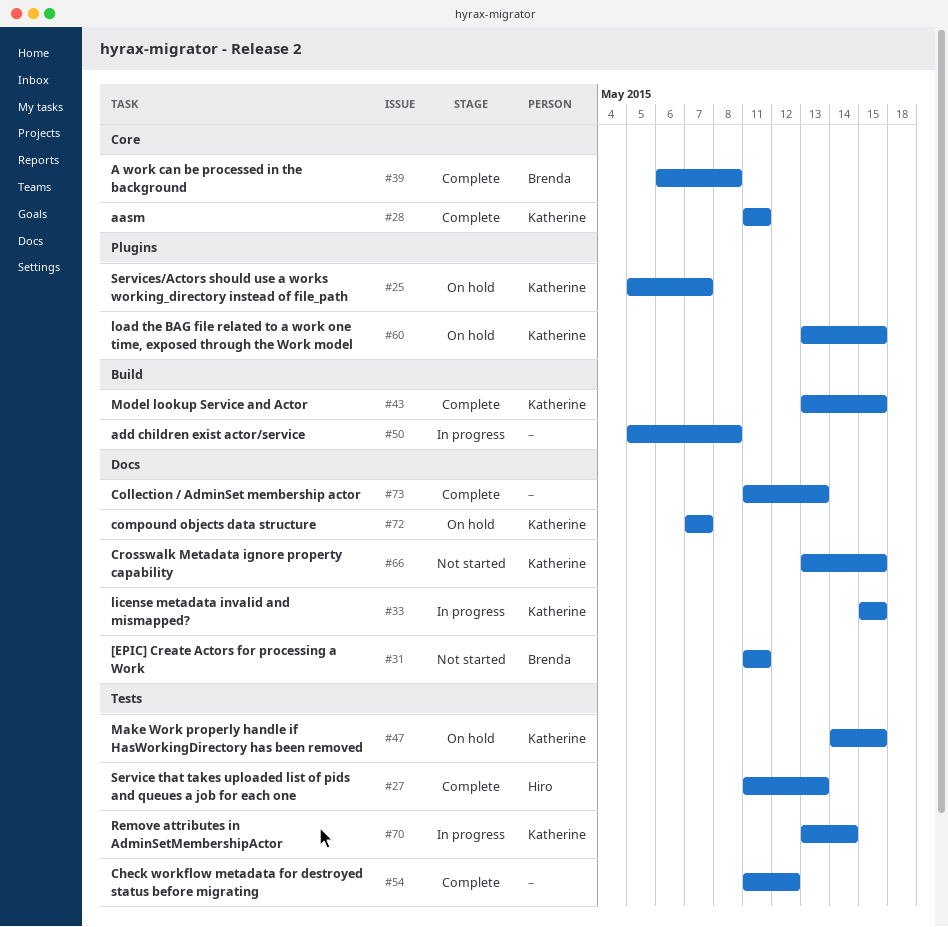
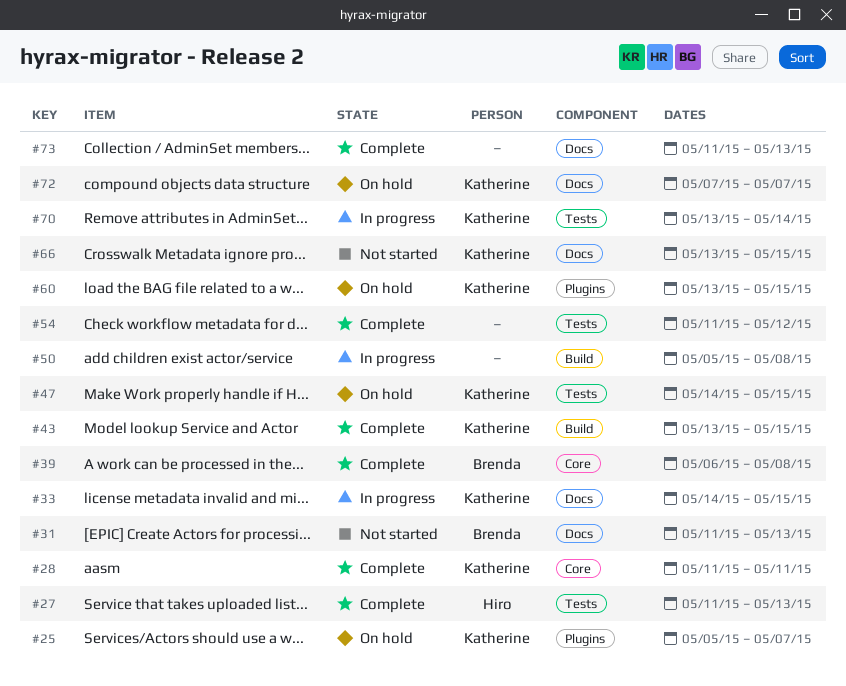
#31, due: May 11 -> May 13
#33, start: May 15 -> May 14

